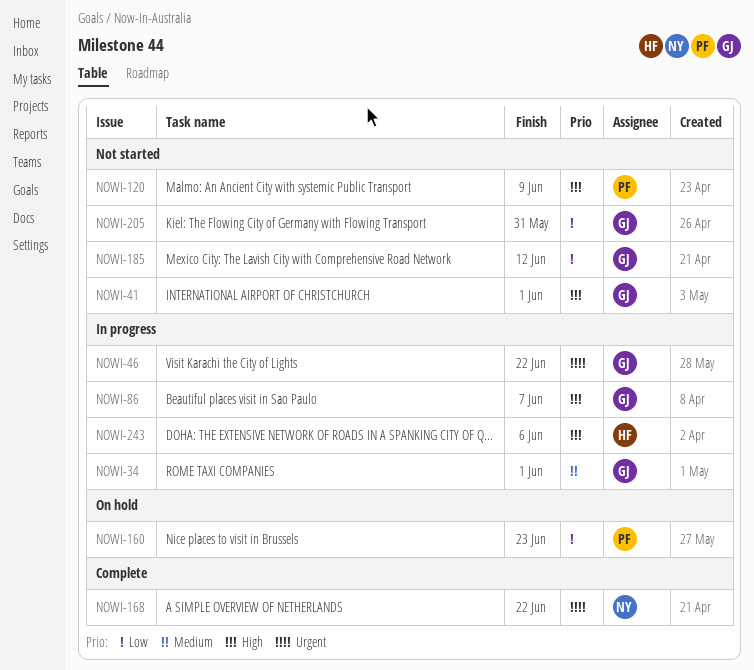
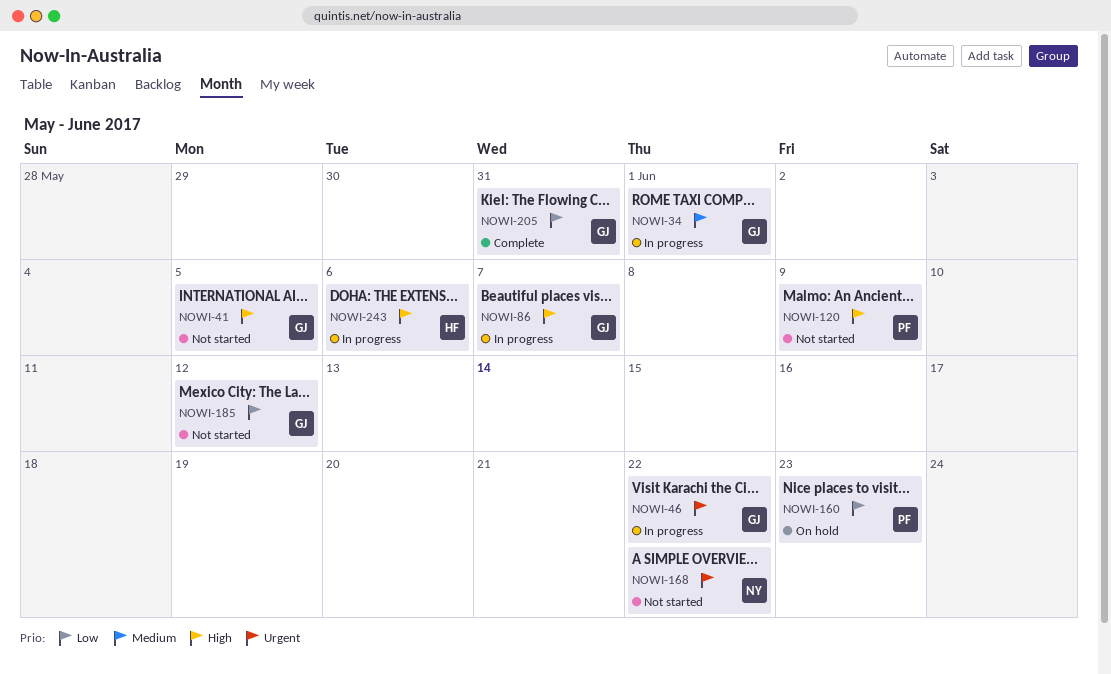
NOWI-41, due: Jun 1 -> Jun 5
NOWI-168, status: Complete -> Not started
NOWI-205, status: Not started -> Complete

